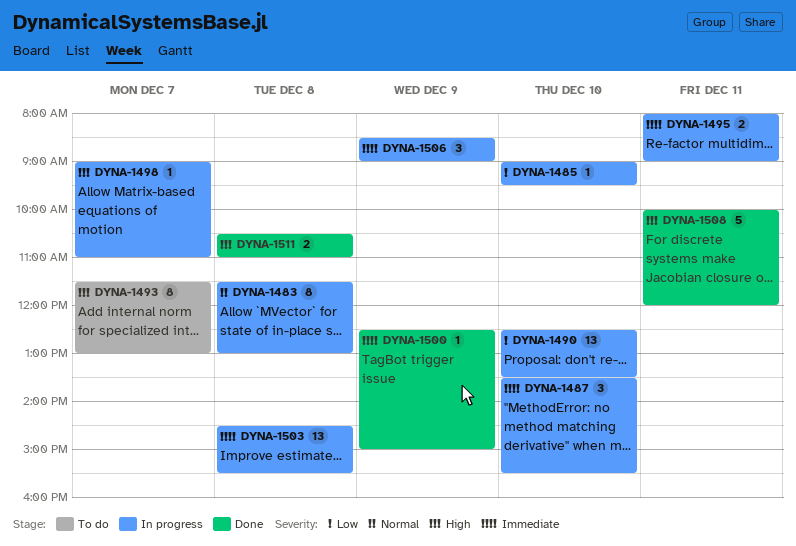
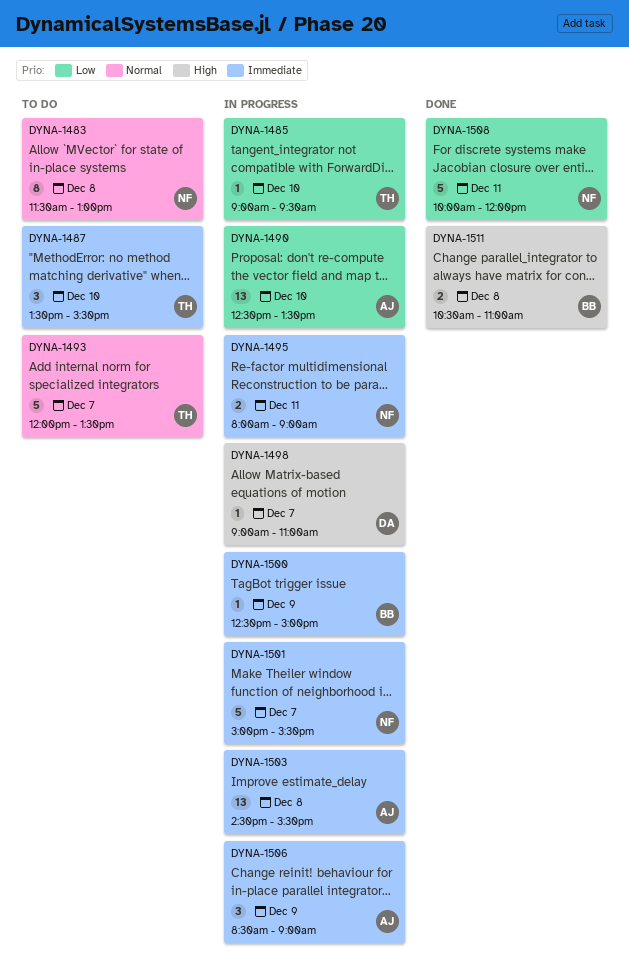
DYNA-1483, status: In progress -> To do
DYNA-1487, status: In progress -> To do
DYNA-1493, priority: High -> Normal
DYNA-1493, estimate: 8 -> 5
DYNA-1493, begins: 11:30 -> 12:00
DYNA-1493, ends: 13:00 -> 13:30
DYNA-1500, status: Done -> In progress
DYNA-1501: none -> present
DYNA-1508, priority: High -> Low

